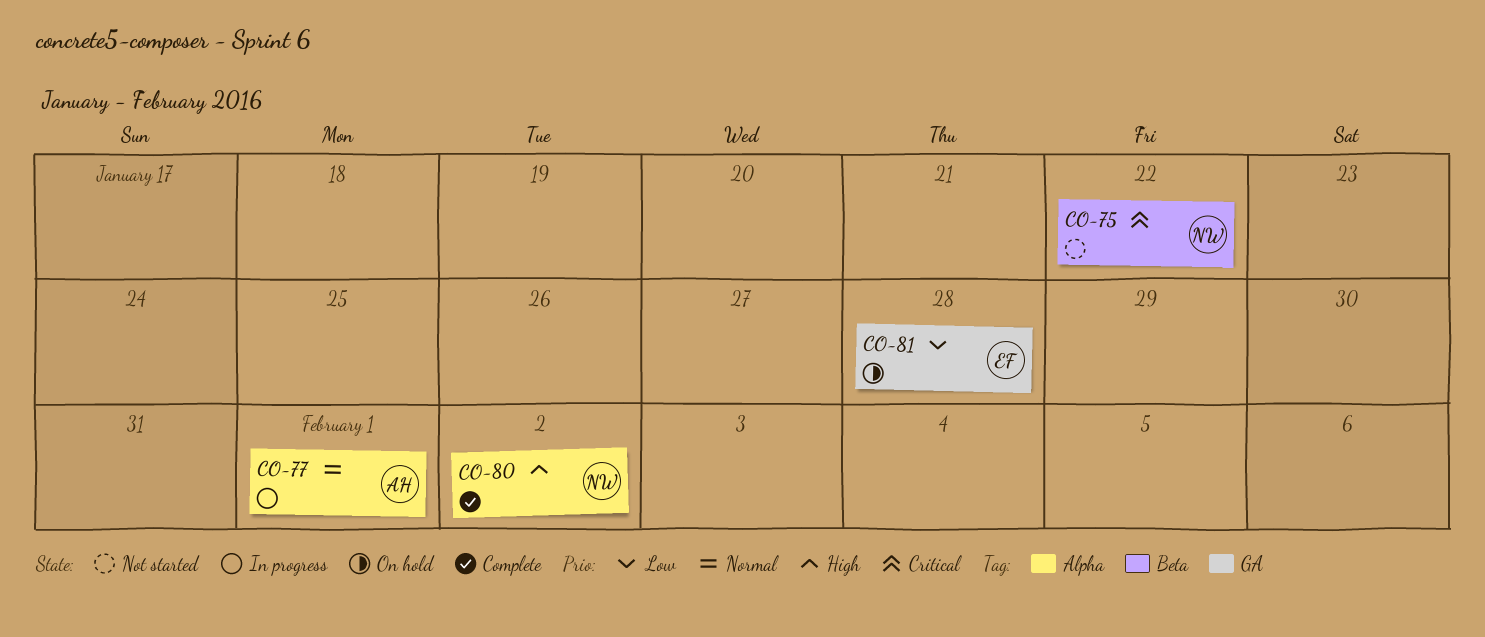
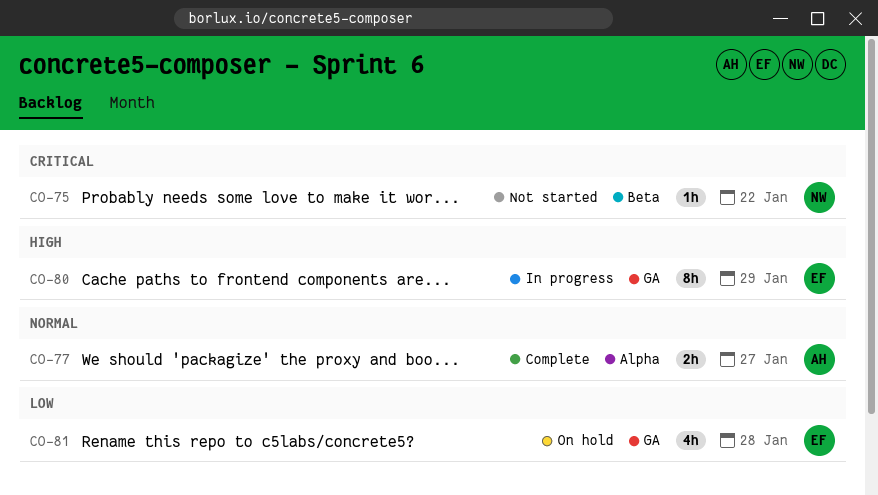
CO-77, status: In progress -> Complete
CO-77, due: Feb 1 -> Jan 27
CO-80, status: Complete -> In progress
CO-80, owner: NW -> EF
CO-80, label: Alpha -> GA
CO-80, due: Feb 2 -> Jan 29

